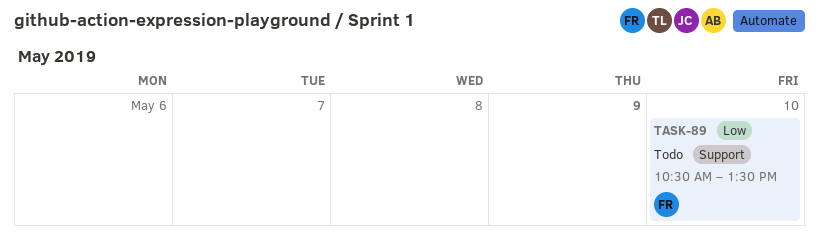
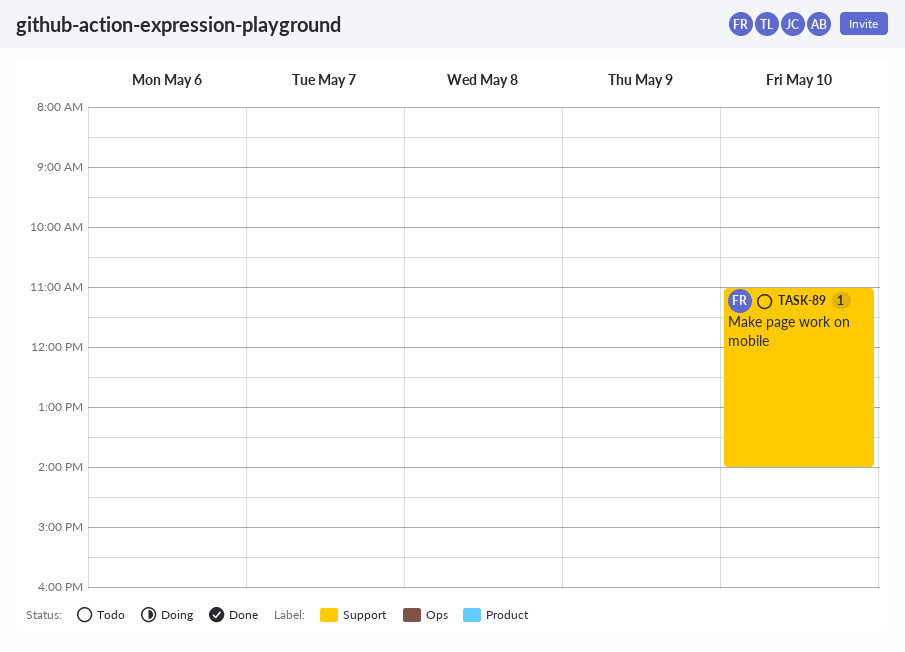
TASK-89, begins: 10:30 -> 11:00
TASK-89, ends: 13:30 -> 14:00

